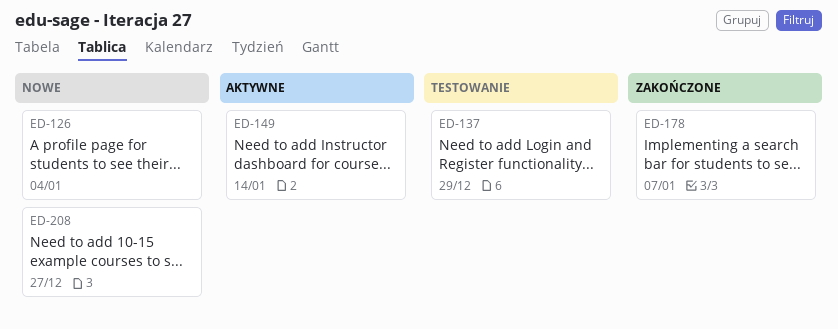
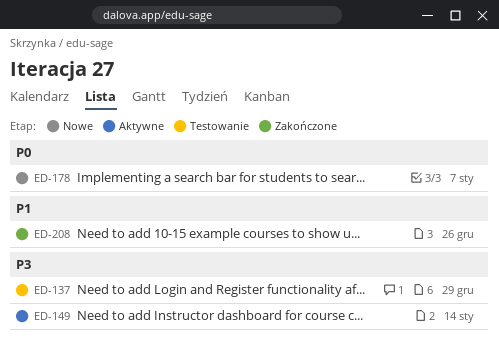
ED-126: present -> none
ED-178, status: Zakończone -> Nowe
ED-208, status: Nowe -> Zakończone
ED-208, due: Dec 27 -> Dec 26

